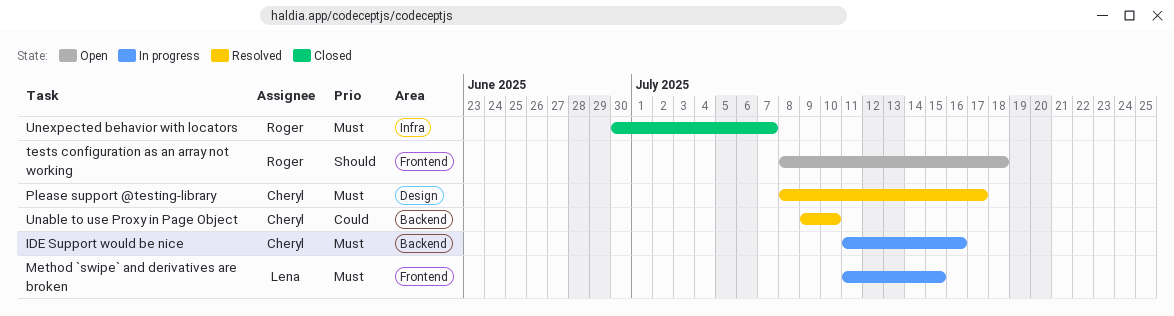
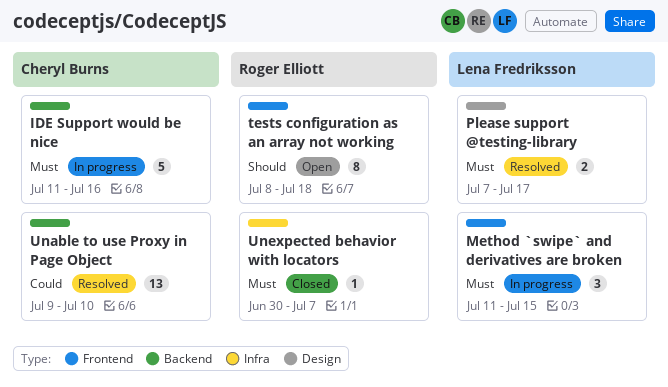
Please support @testing-library, owner: Cheryl Burns -> Lena Fredriksson
Please support @testing-library, start: Jul 8 -> Jul 7

